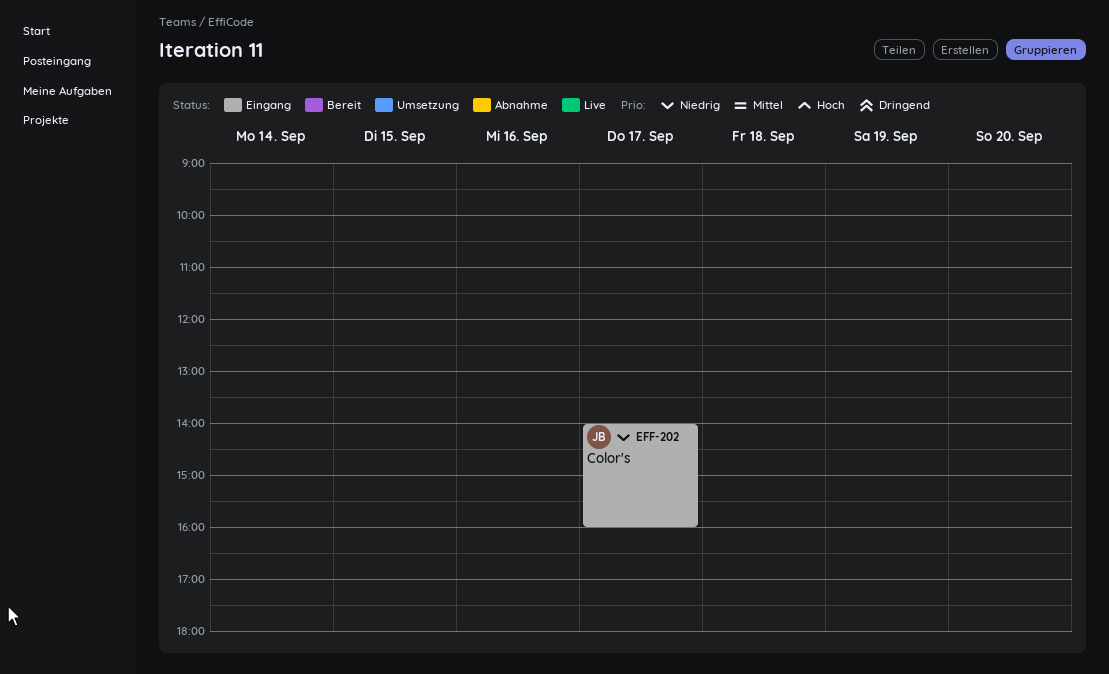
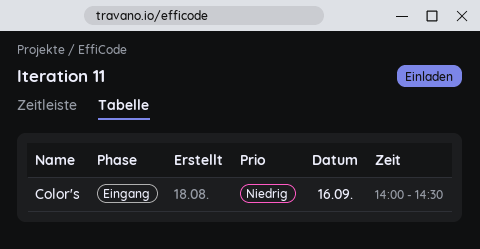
Color's, day: Sep 17 -> Sep 16
Color's, ends: 16:00 -> 14:30

